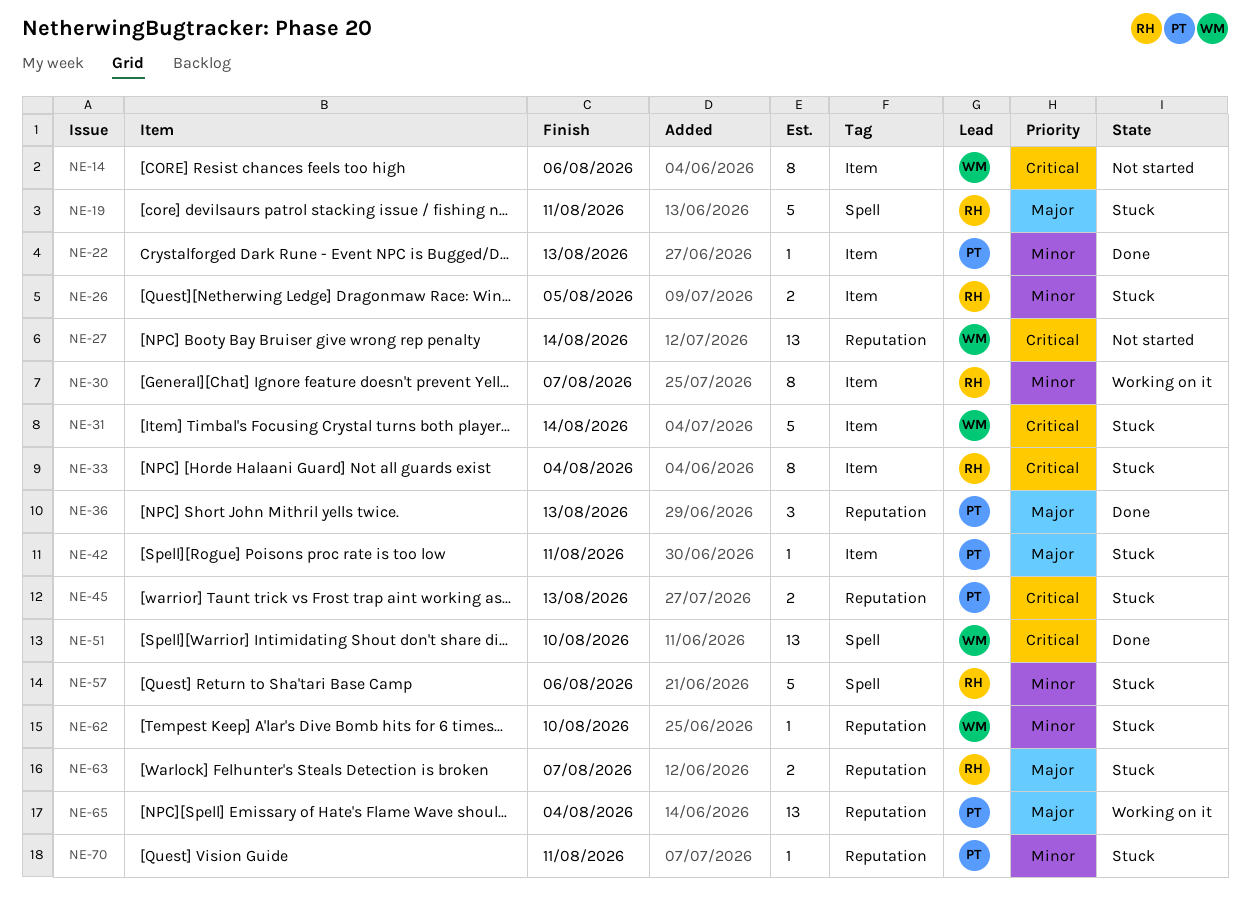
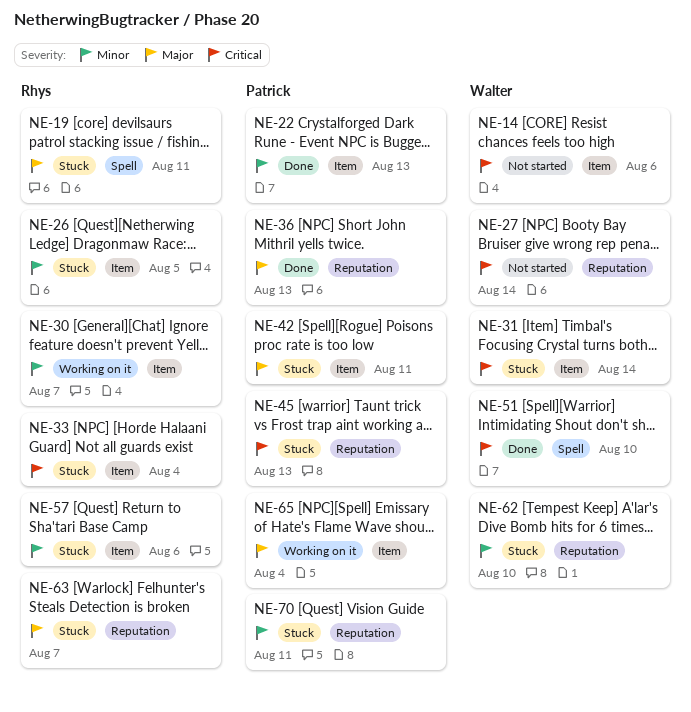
NE-57, label: Spell -> Item
NE-65, label: Reputation -> Item

